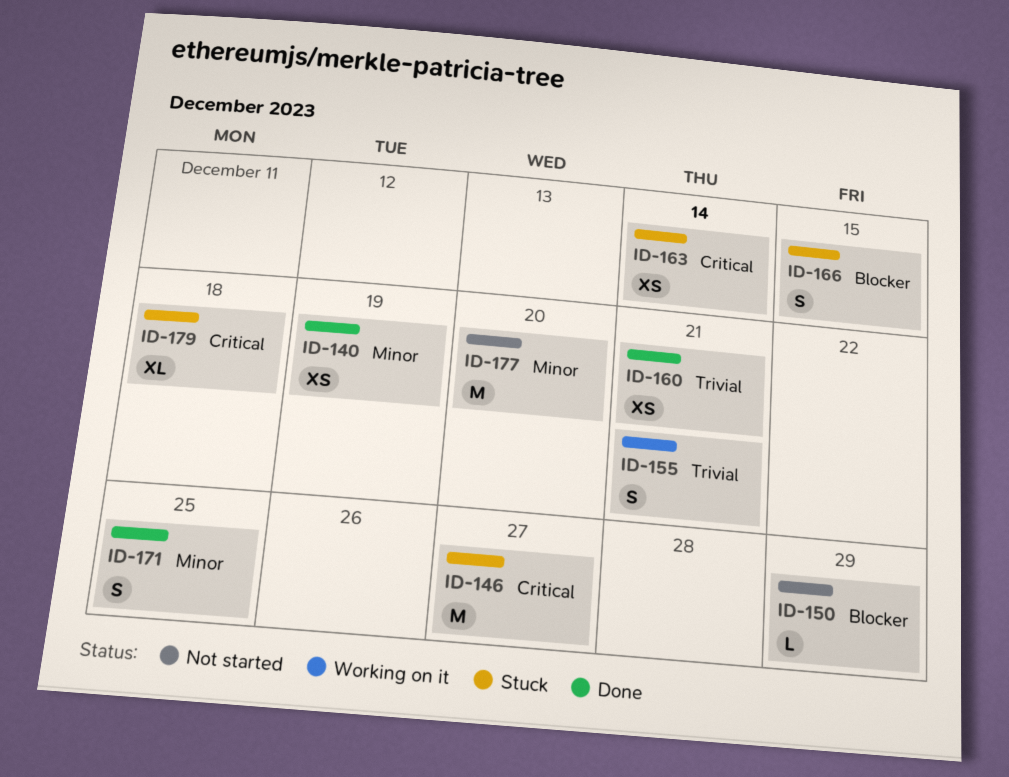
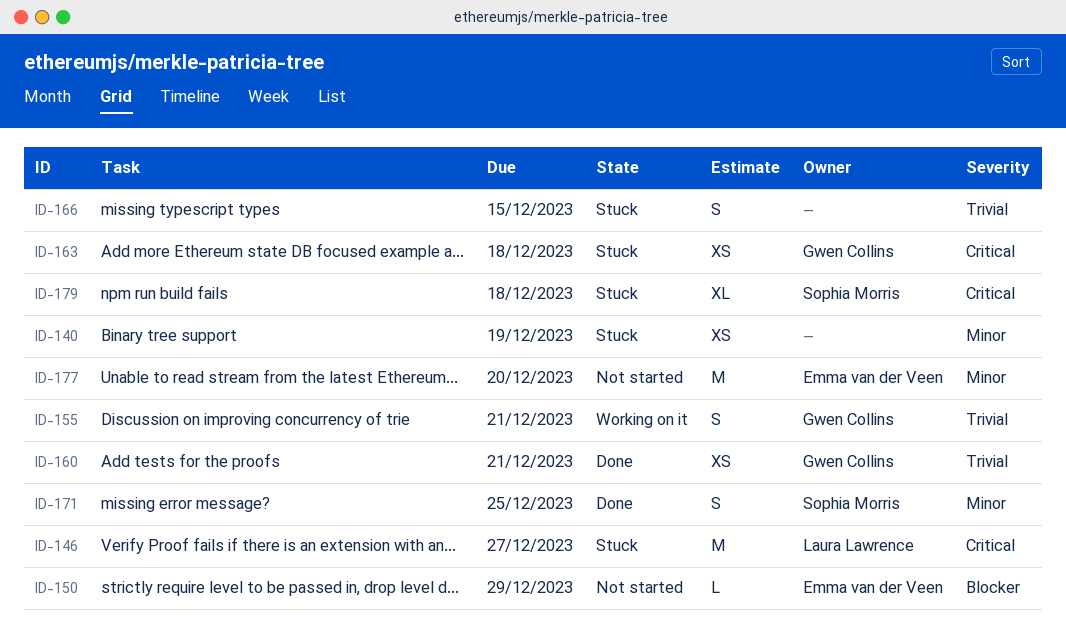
ID-140, status: Done -> Stuck
ID-163, due: Dec 14 -> Dec 18
ID-166, priority: Blocker -> Trivial

